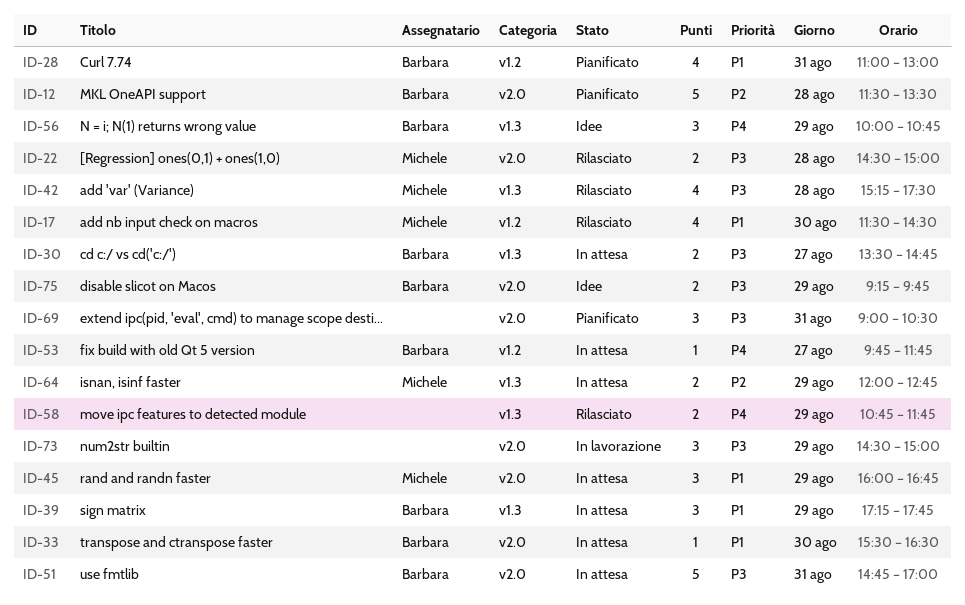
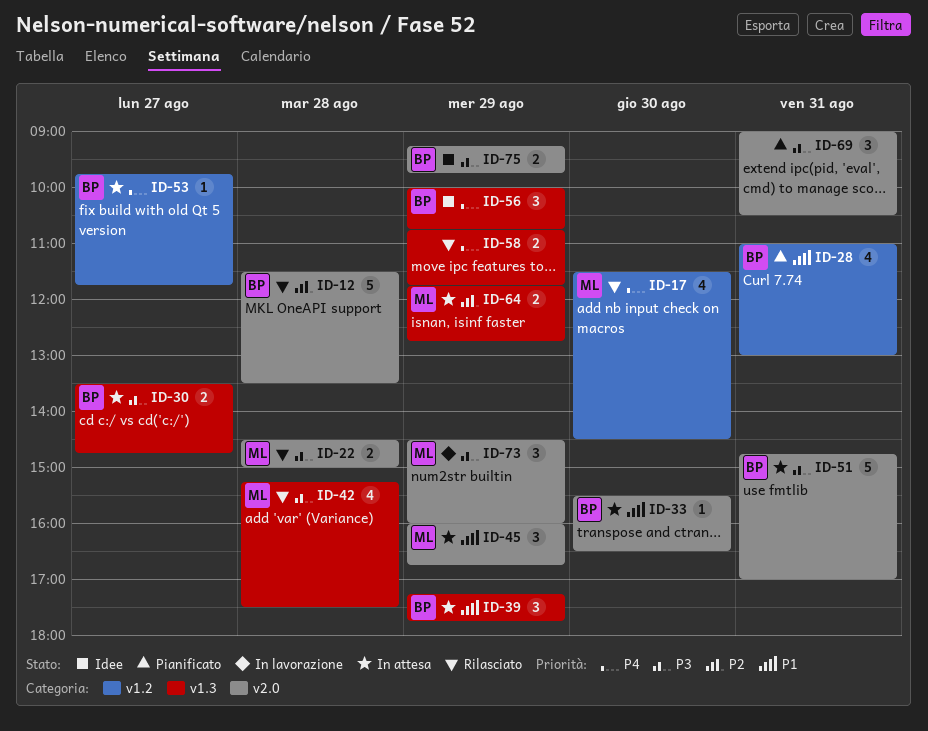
ID-12, status: Pianificato -> Rilasciato
ID-17, priority: P1 -> P4
ID-64, begins: 12:00 -> 11:45
ID-73, owner: none -> Michele
ID-73, ends: 15:00 -> 16:00

